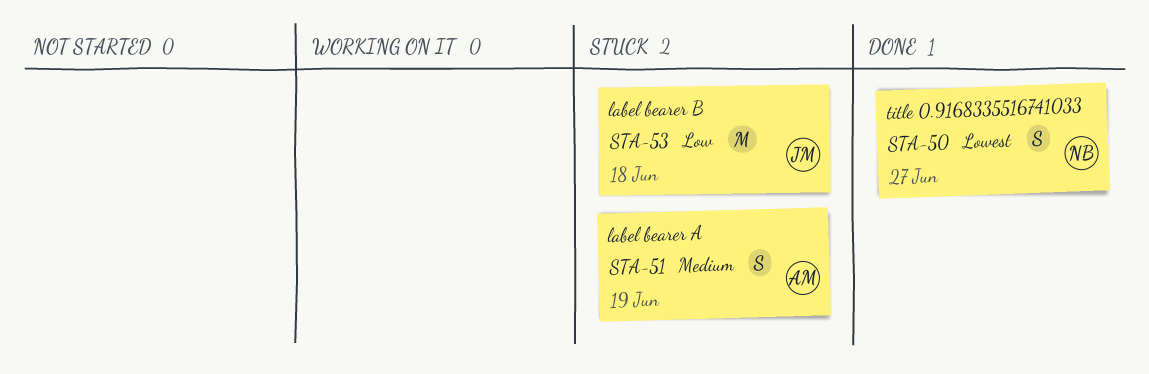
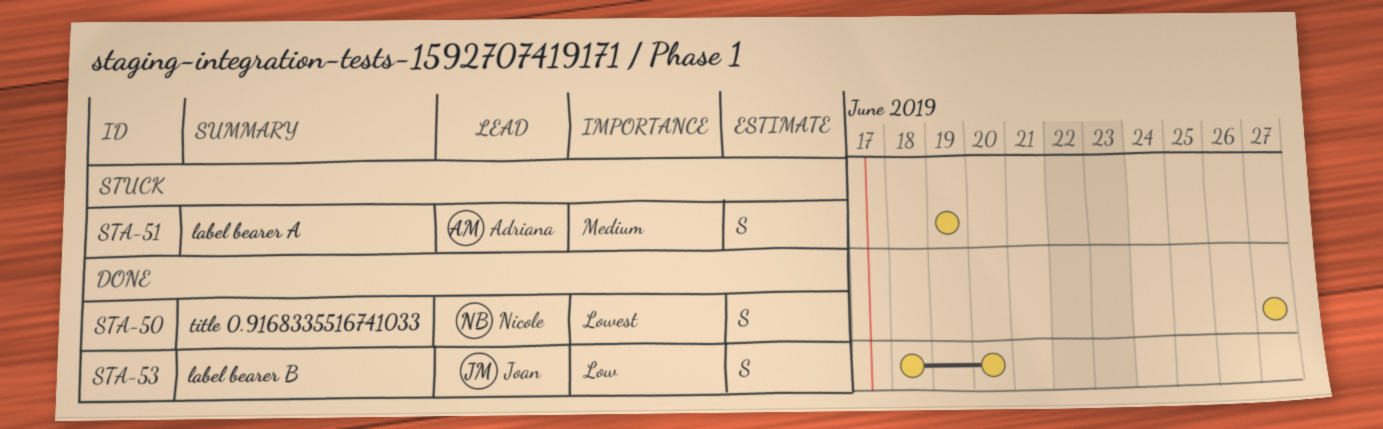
STA-53, status: Stuck -> Done
STA-53, estimate: M -> S
STA-53, due: Jun 18 -> Jun 20

